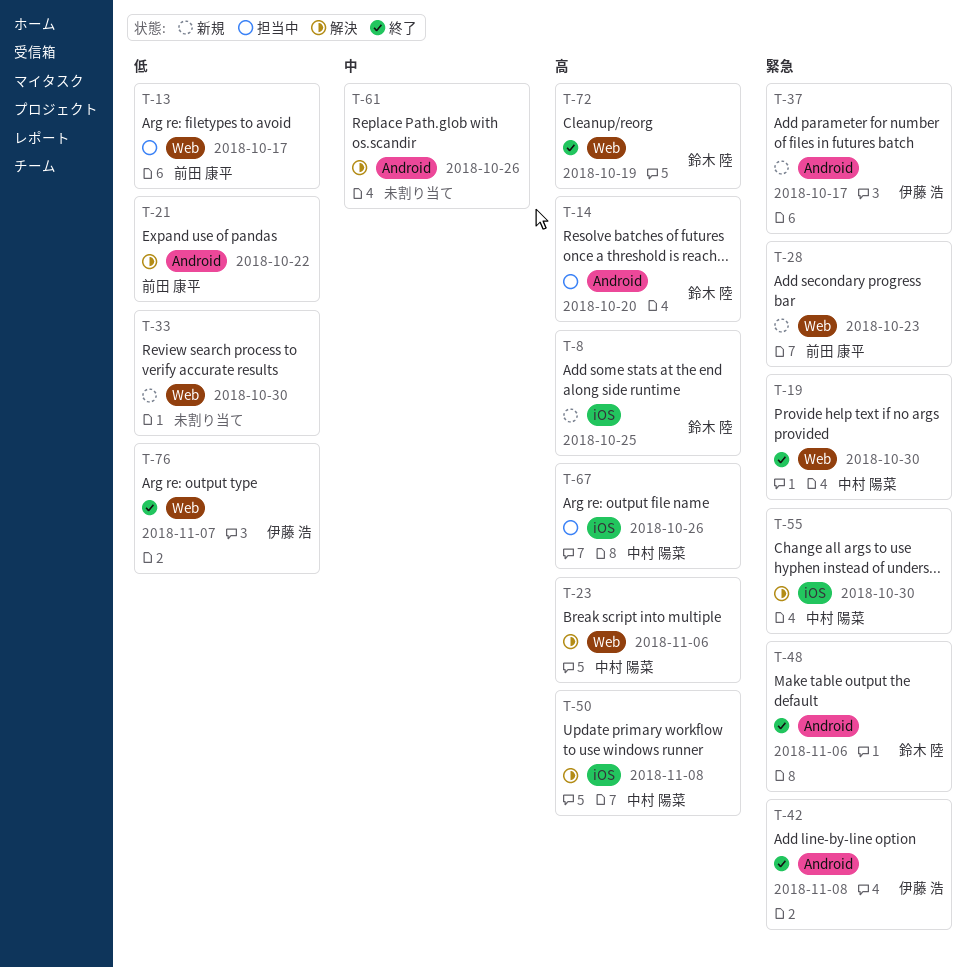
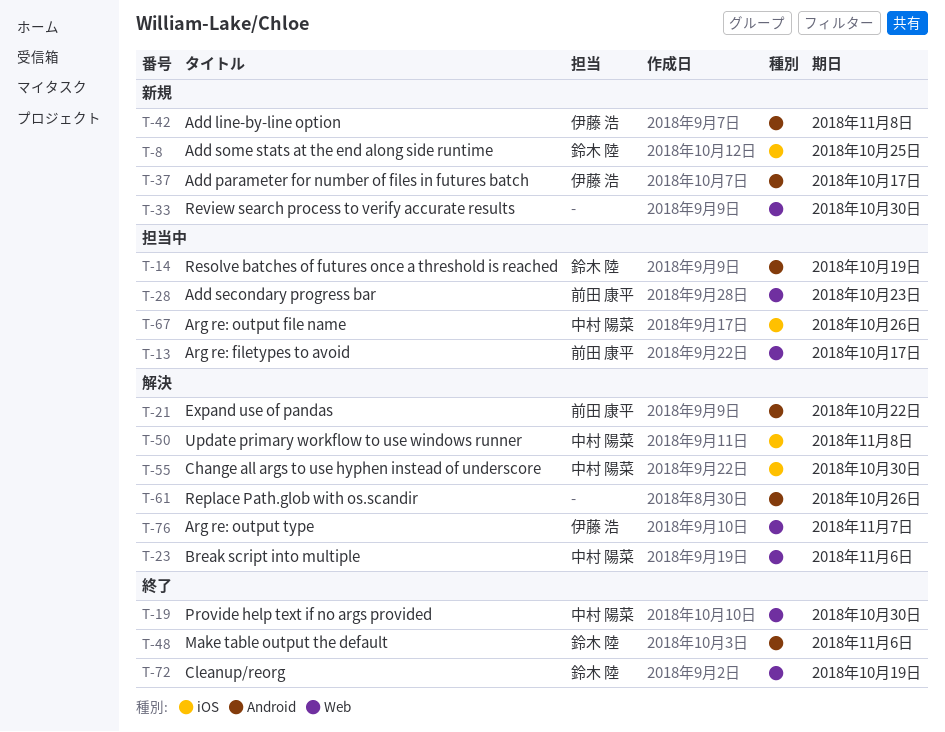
T-14, due: Oct 20 -> Oct 19
T-28, status: 新規 -> 担当中
T-42, status: 終了 -> 新規
T-76, status: 終了 -> 解決

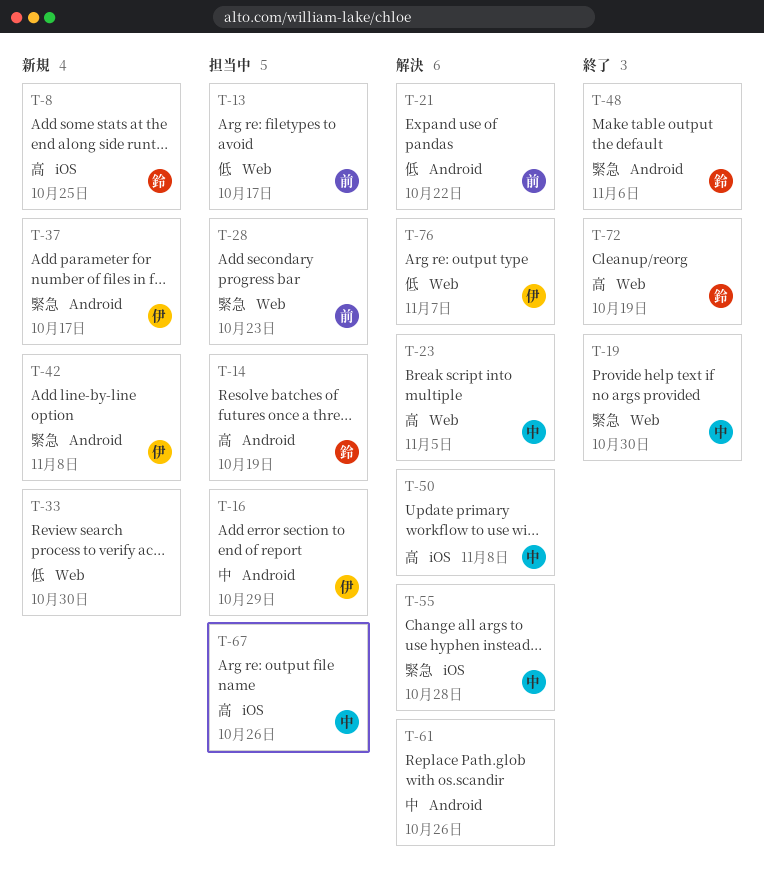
T-16: none -> present
T-23, due: Nov 6 -> Nov 5
T-55, due: Oct 30 -> Oct 28

